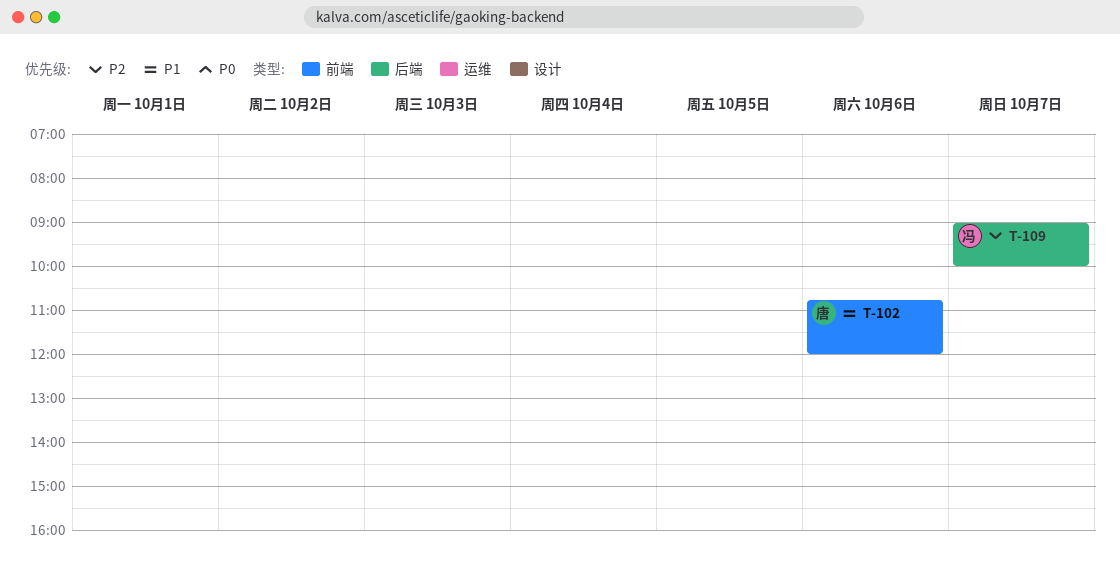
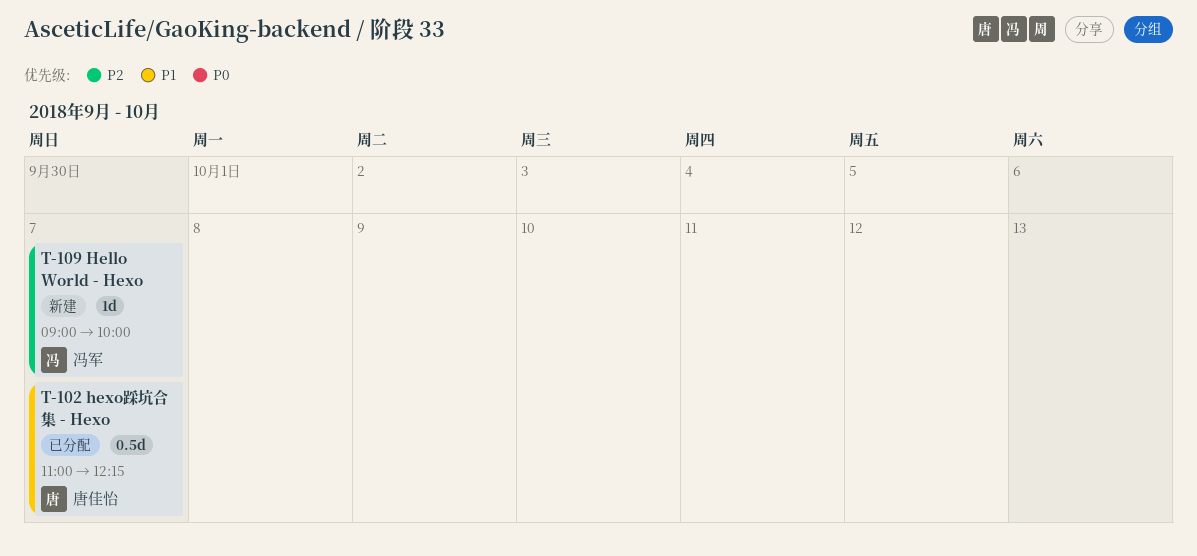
T-102, day: Oct 6 -> Oct 7
T-102, begins: 10:45 -> 11:00
T-102, ends: 12:00 -> 12:15

